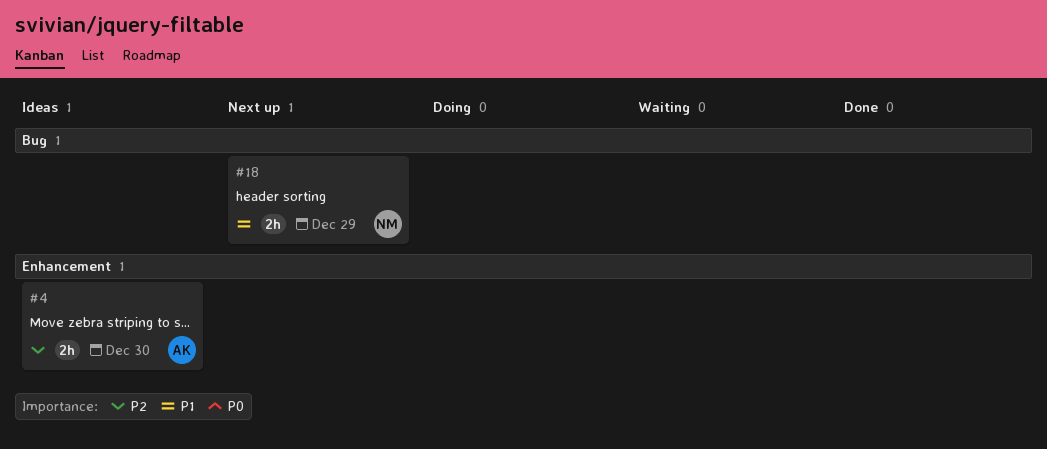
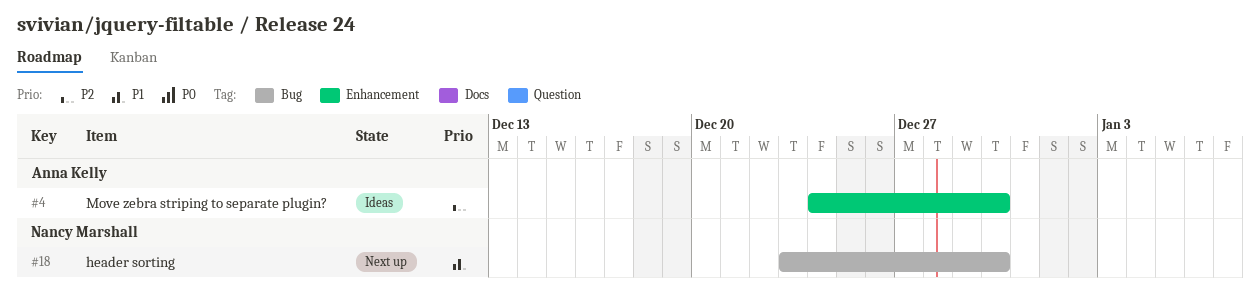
#18, due: Dec 29 -> Dec 30

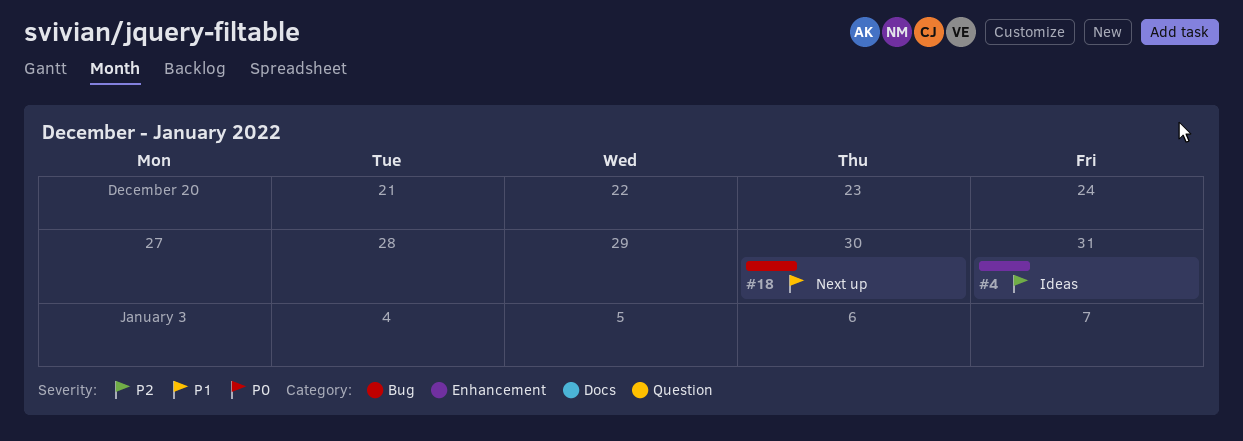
#4, due: Dec 30 -> Dec 31

